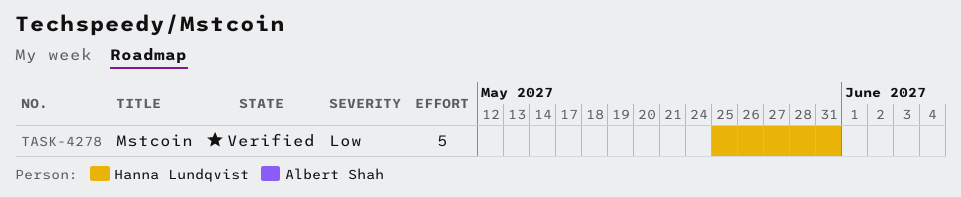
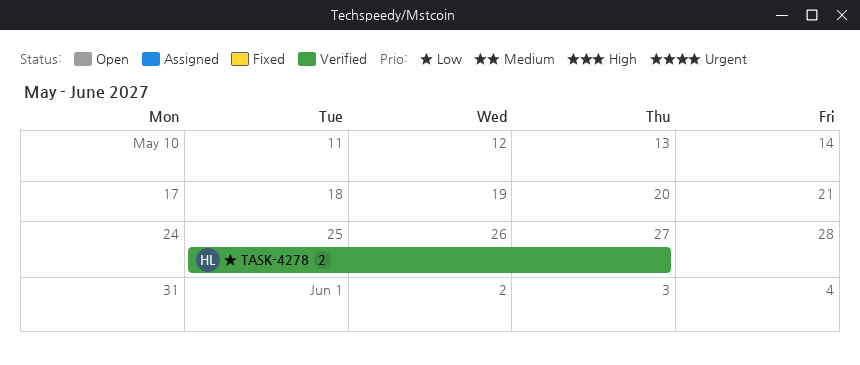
TASK-4278, estimate: 5 -> 2
TASK-4278, due: May 31 -> May 27

